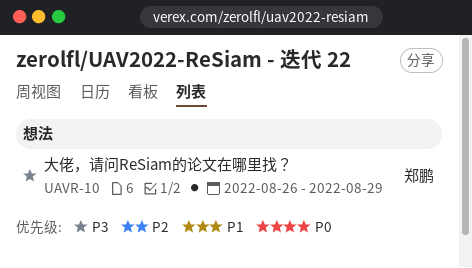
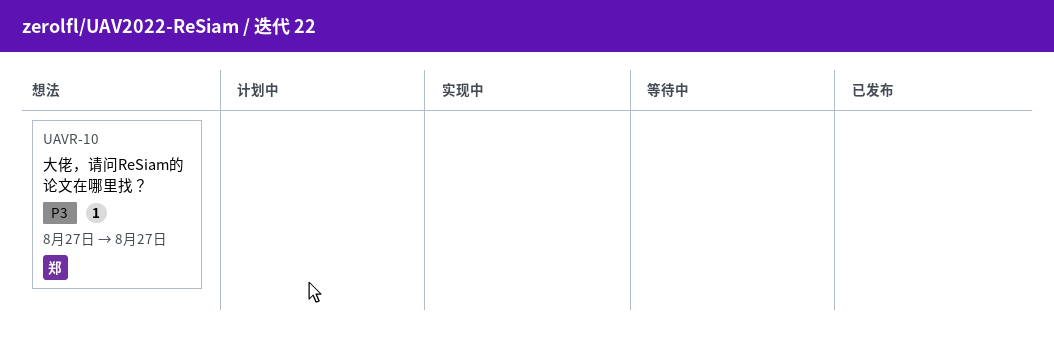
UAVR-10, start: Aug 26 -> Aug 27
UAVR-10, due: Aug 29 -> Aug 27

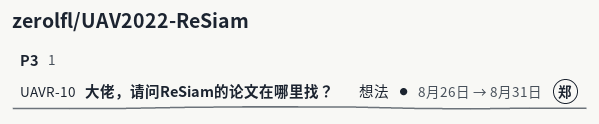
UAVR-10, start: Aug 27 -> Aug 26
UAVR-10, due: Aug 27 -> Aug 31

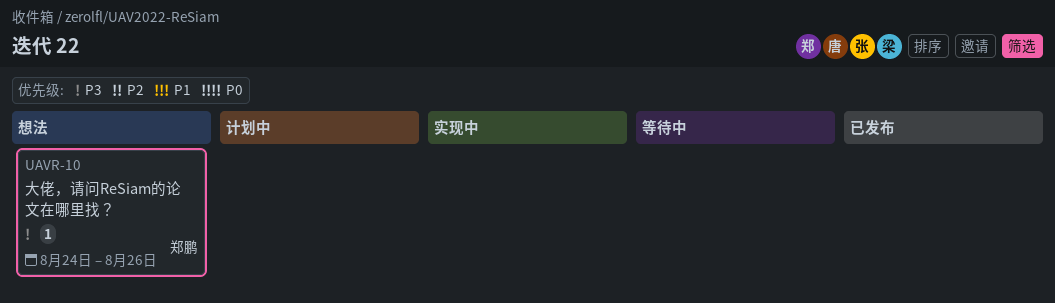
UAVR-10, start: Aug 26 -> Aug 24
UAVR-10, due: Aug 31 -> Aug 26

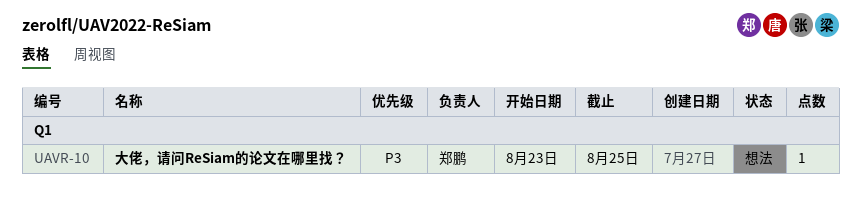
UAVR-10, start: Aug 24 -> Aug 23
UAVR-10, due: Aug 26 -> Aug 25

